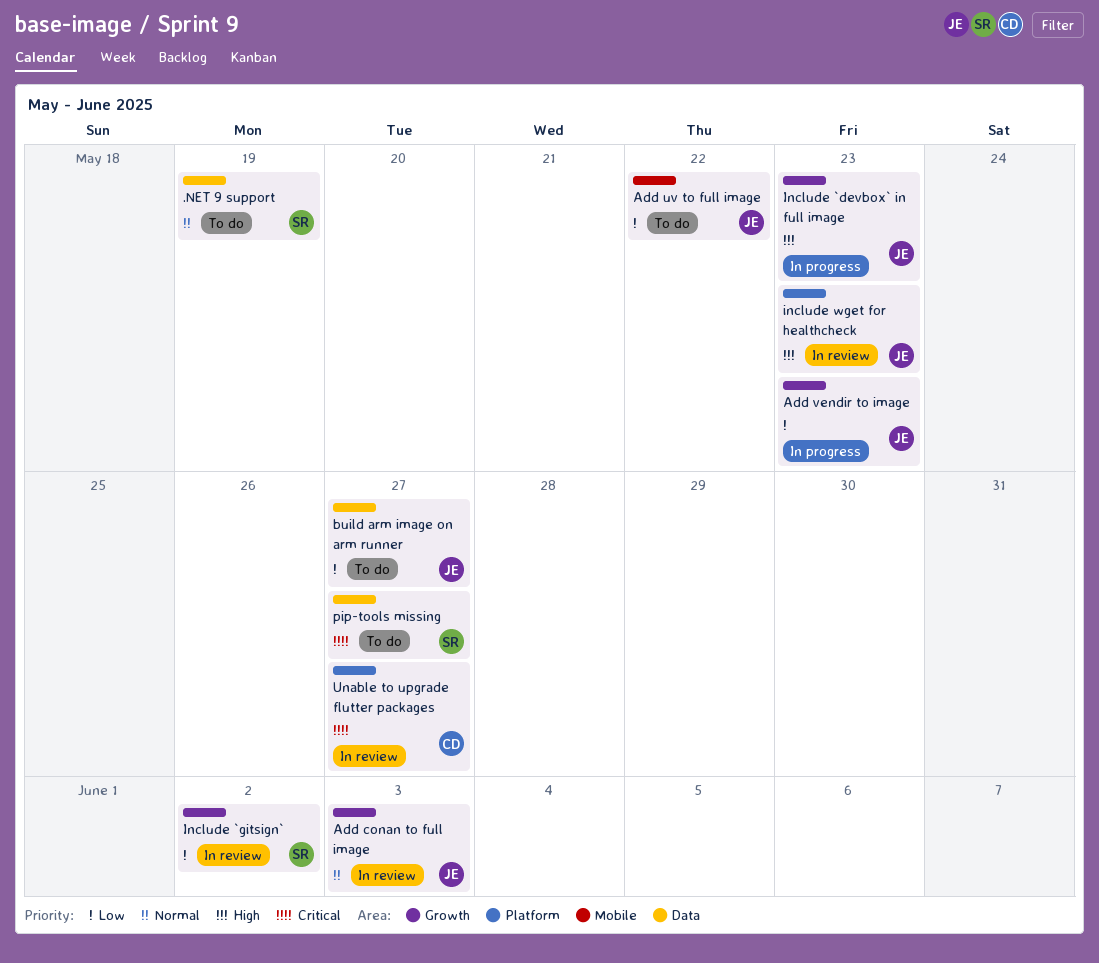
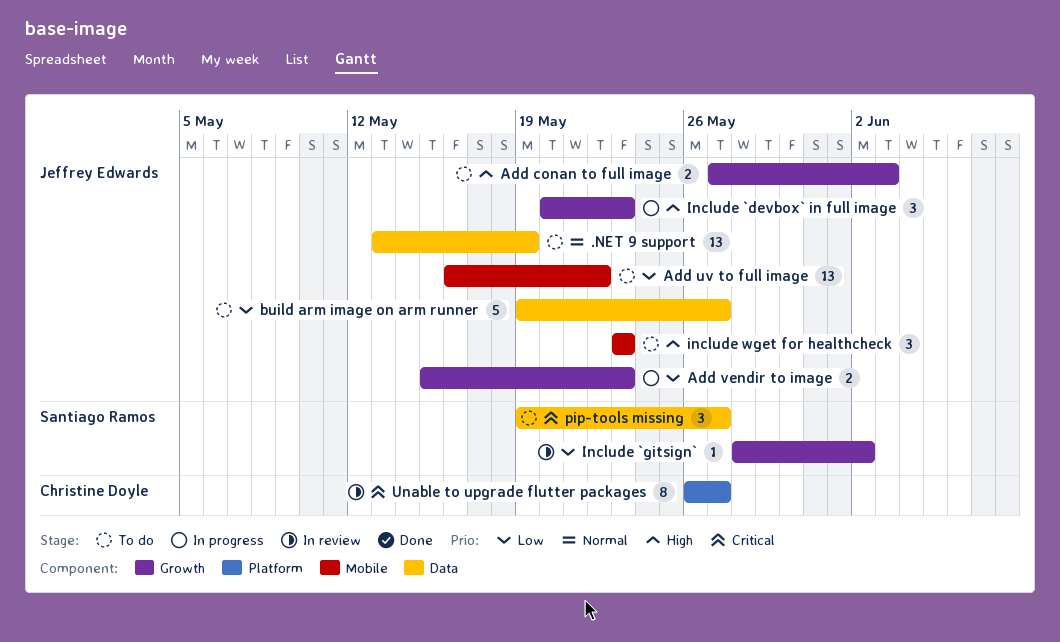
.NET 9 support, owner: Santiago Ramos -> Jeffrey Edwards
Add conan to full image, status: In review -> To do
Add conan to full image, priority: Normal -> High
include wget for healthcheck, status: In review -> To do
include wget for healthcheck, label: Platform -> Mobile

